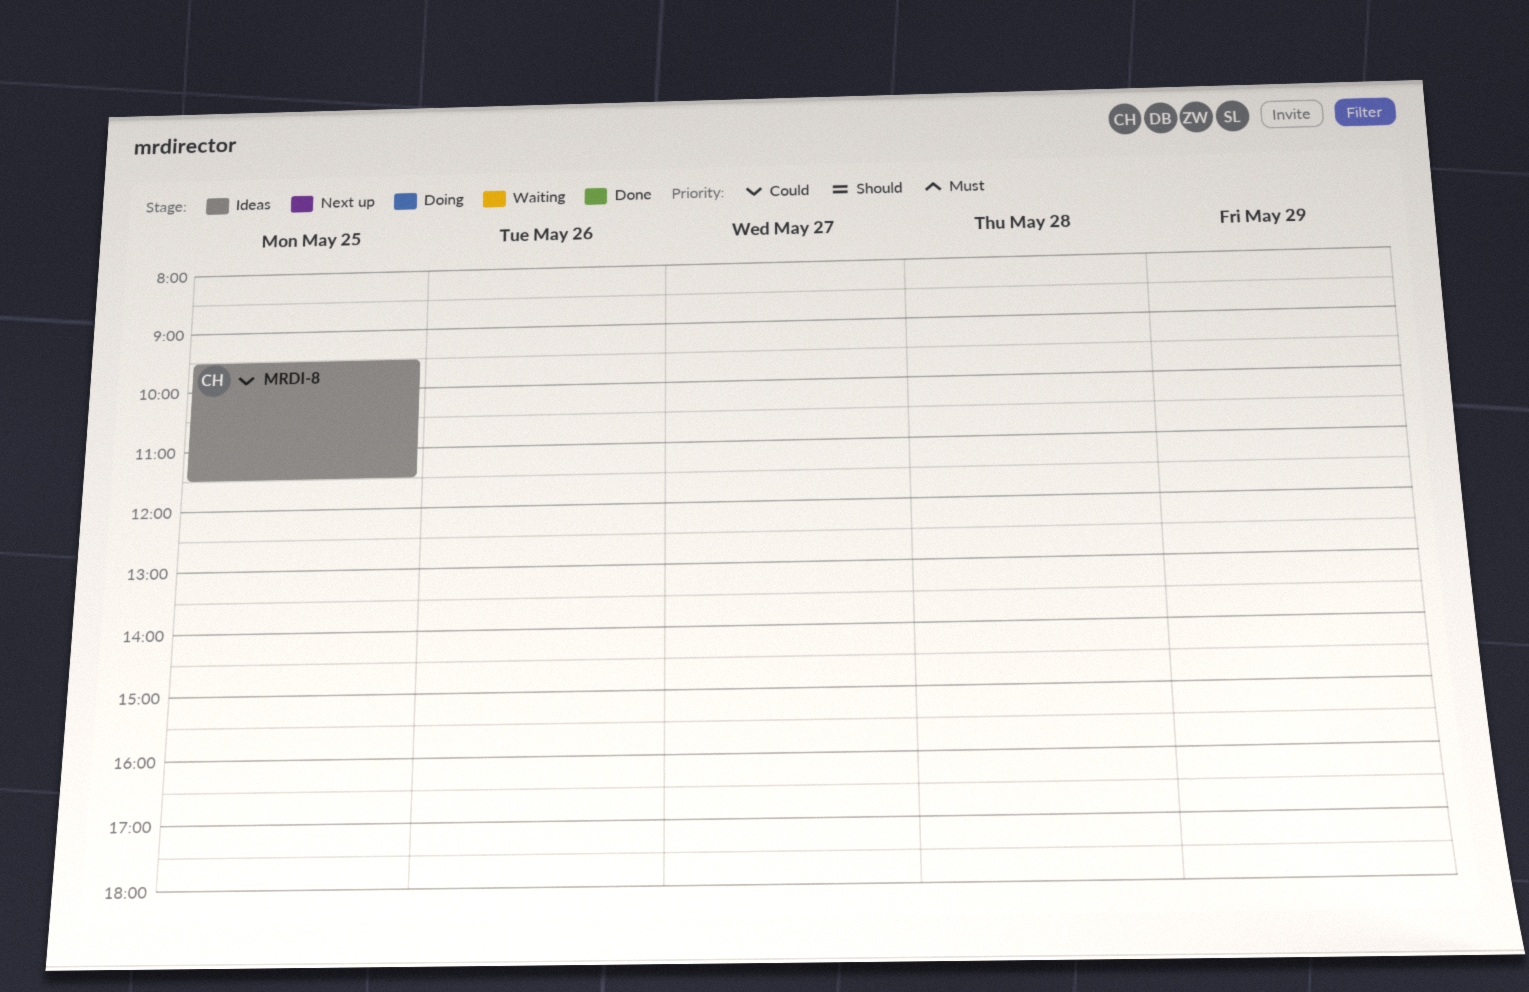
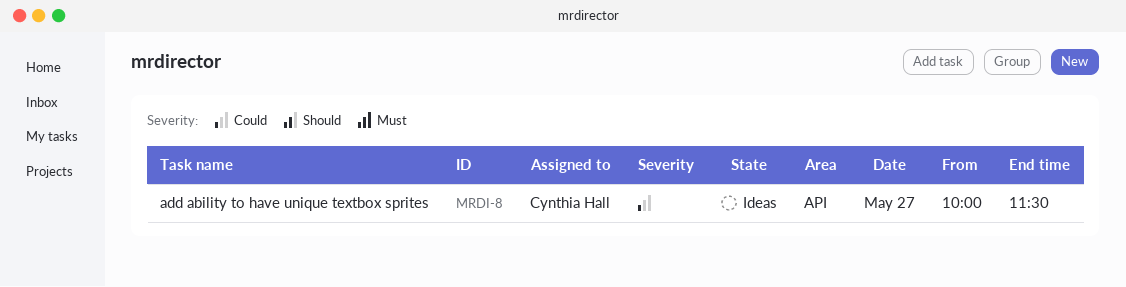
MRDI-8, day: May 25 -> May 27
MRDI-8, begins: 09:30 -> 10:00

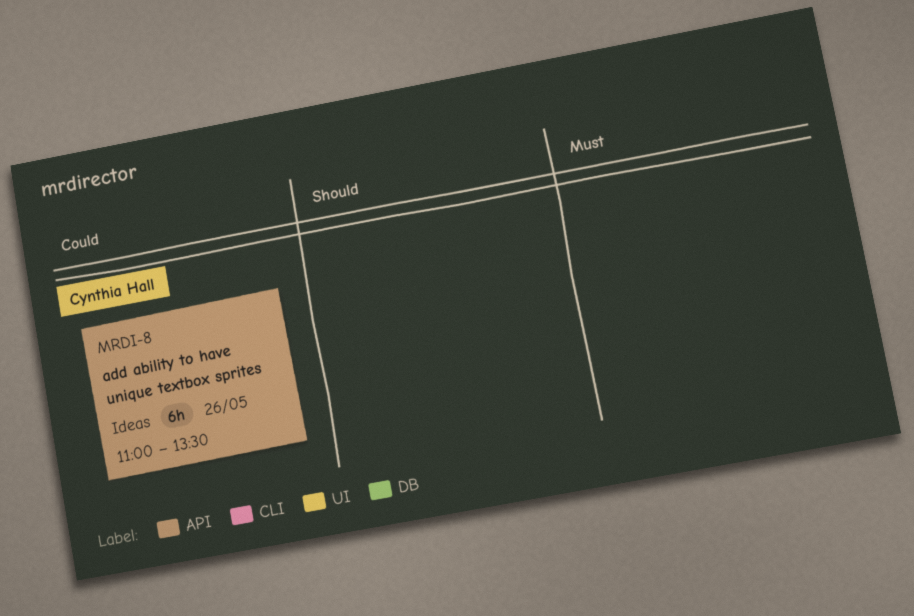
MRDI-8, day: May 27 -> May 26
MRDI-8, begins: 10:00 -> 11:00
MRDI-8, ends: 11:30 -> 13:30

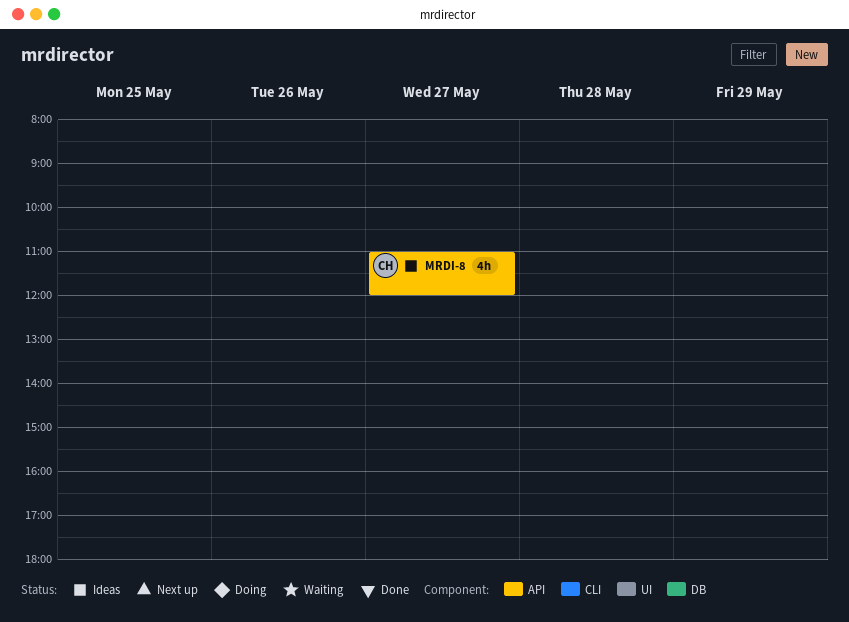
MRDI-8, estimate: 6h -> 4h
MRDI-8, day: May 26 -> May 27
MRDI-8, ends: 13:30 -> 12:00

